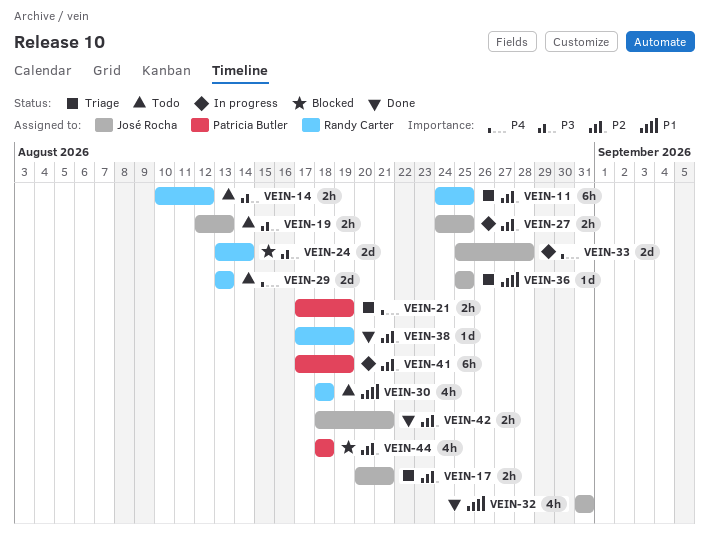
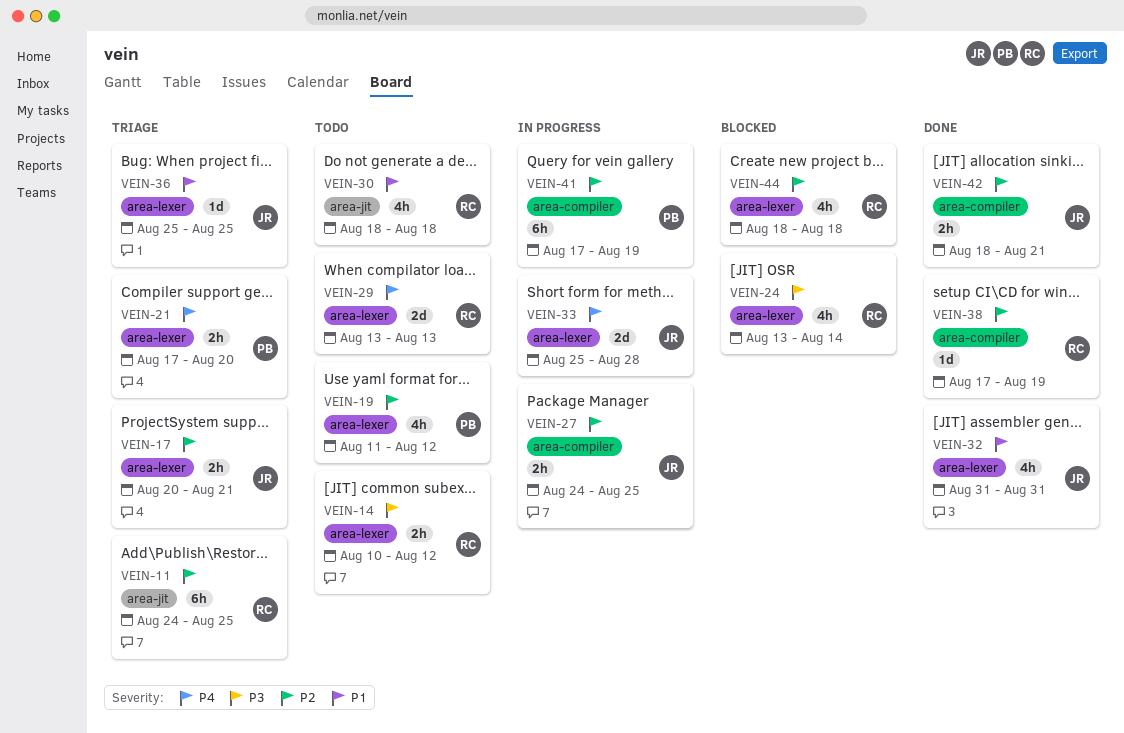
VEIN-19, owner: José Rocha -> Patricia Butler
VEIN-19, priority: P3 -> P2
VEIN-19, estimate: 2h -> 4h
VEIN-19, start: Aug 12 -> Aug 11
VEIN-19, due: Aug 13 -> Aug 12
VEIN-21, due: Aug 19 -> Aug 20
VEIN-24, estimate: 2d -> 4h
VEIN-44, owner: Patricia Butler -> Randy Carter

